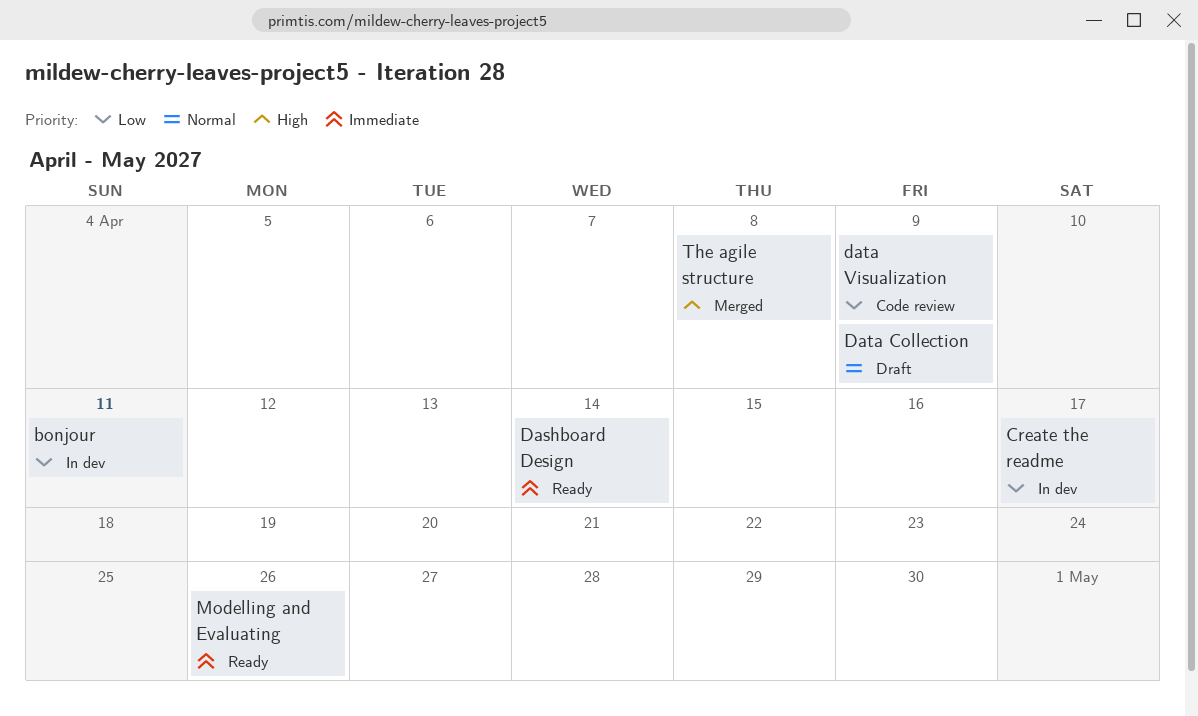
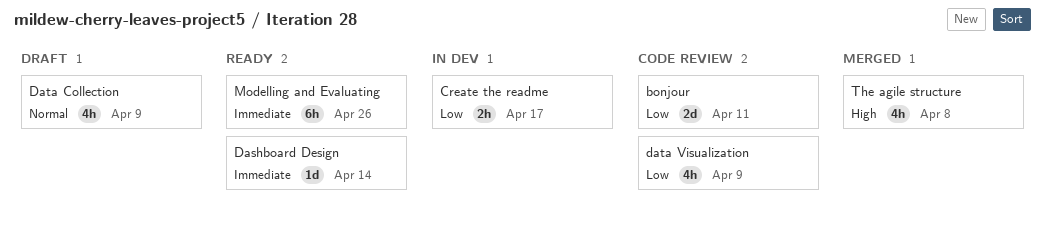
bonjour, status: In dev -> Code review

